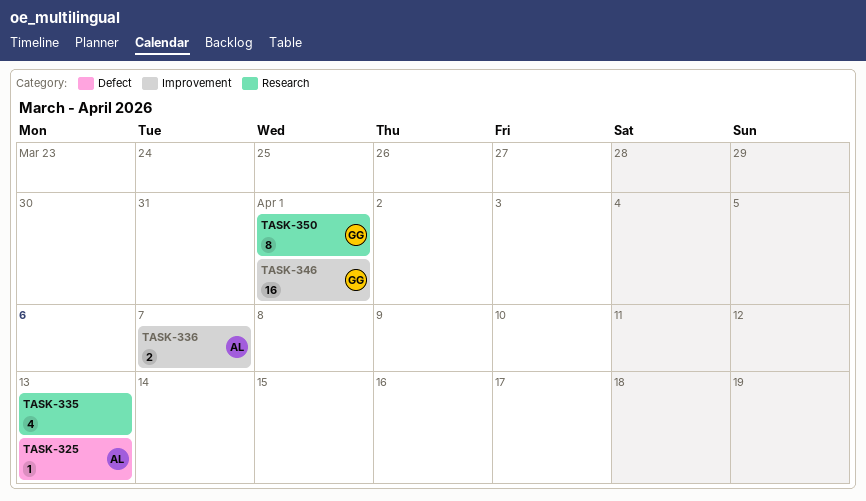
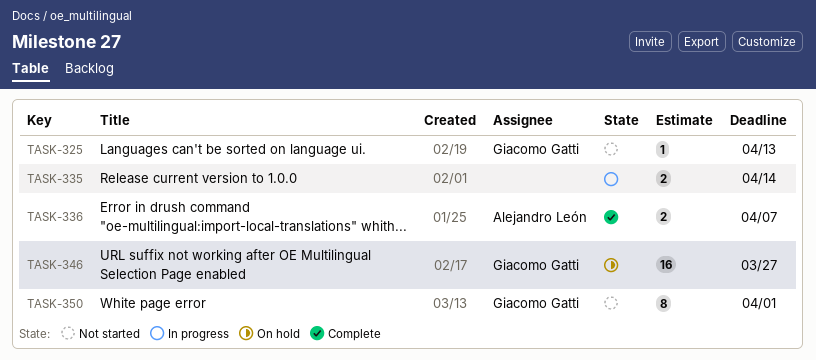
TASK-325, owner: Alejandro León -> Giacomo Gatti
TASK-335, estimate: 4 -> 2
TASK-335, due: Apr 13 -> Apr 14
TASK-346, due: Apr 1 -> Mar 27

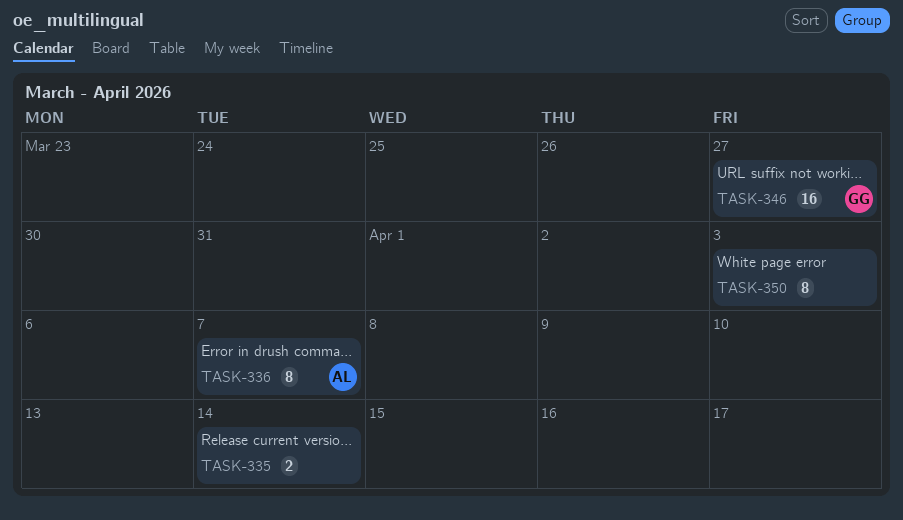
TASK-325: present -> none
TASK-336, estimate: 2 -> 8
TASK-350, owner: Giacomo Gatti -> none
TASK-350, due: Apr 1 -> Apr 3

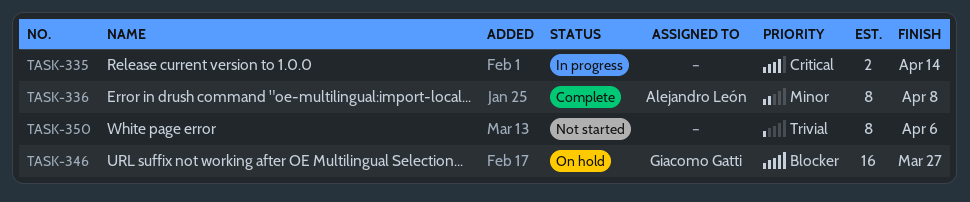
TASK-336, due: Apr 7 -> Apr 8
TASK-350, due: Apr 3 -> Apr 6

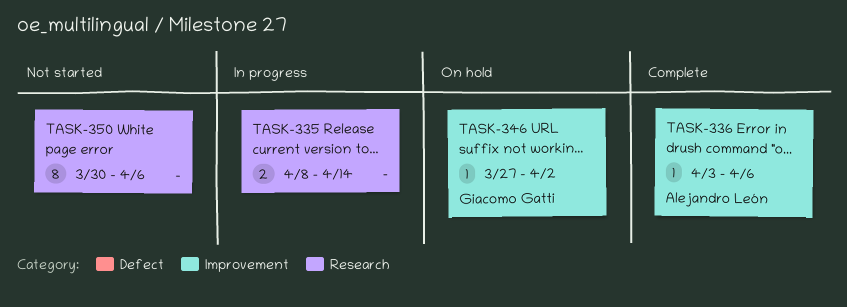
TASK-336, estimate: 8 -> 1
TASK-336, due: Apr 8 -> Apr 6
TASK-346, estimate: 16 -> 1
TASK-346, due: Mar 27 -> Apr 2

